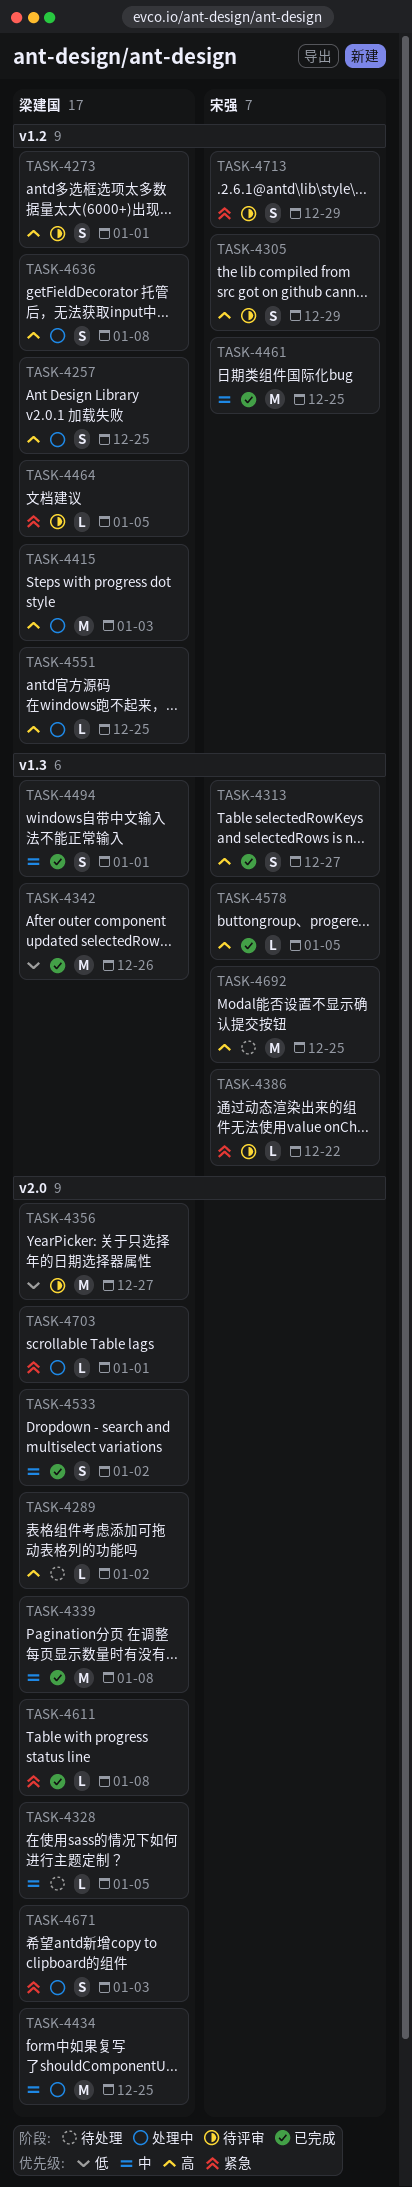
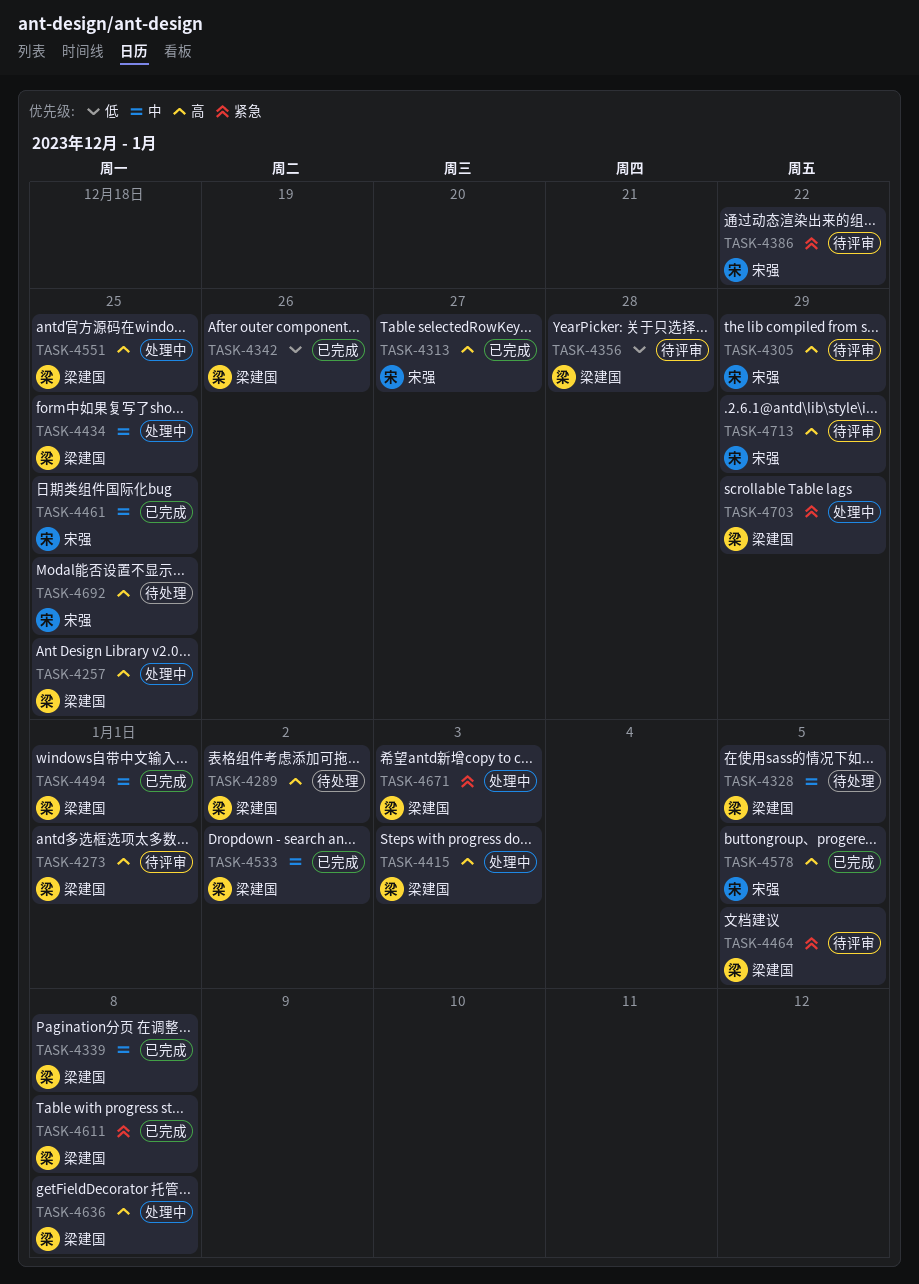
TASK-4356, due: Dec 27 -> Dec 28
TASK-4703, due: Jan 1 -> Dec 29
TASK-4713, priority: 紧急 -> 高

